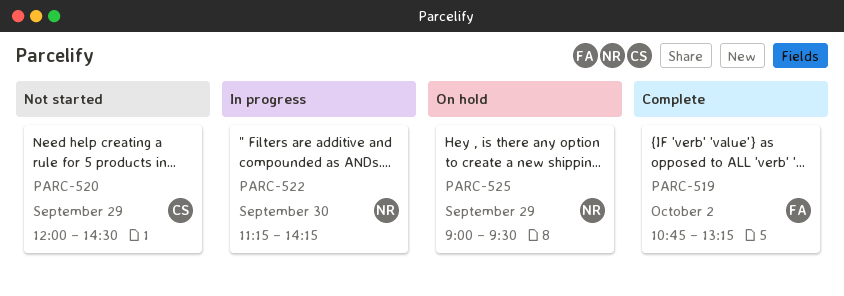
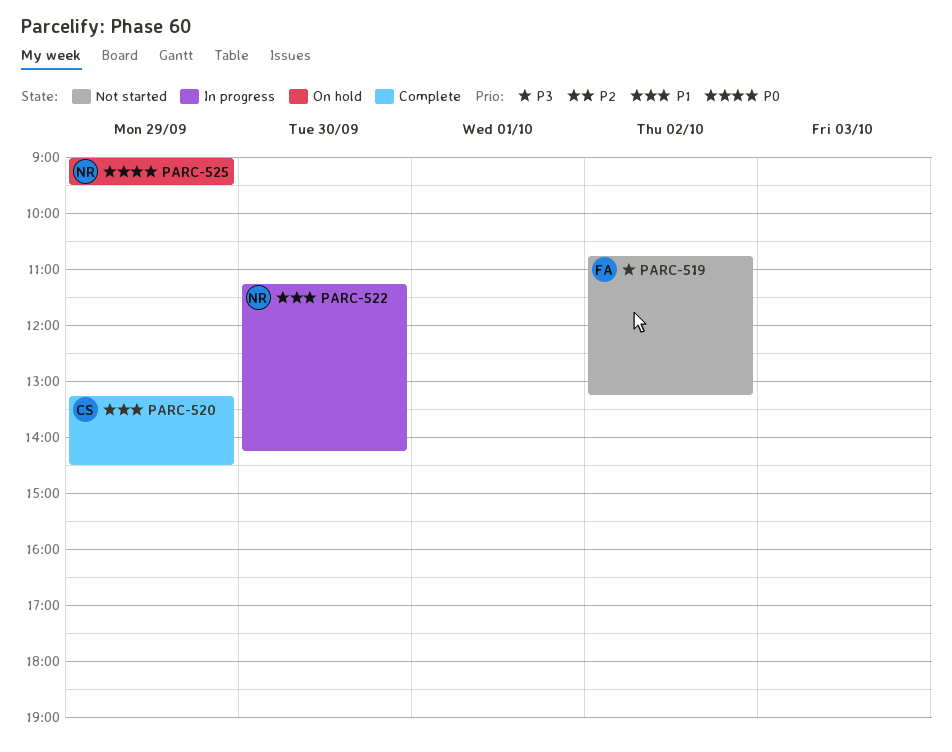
PARC-519, status: Complete -> Not started
PARC-520, status: Not started -> Complete
PARC-520, begins: 12:00 -> 13:15

